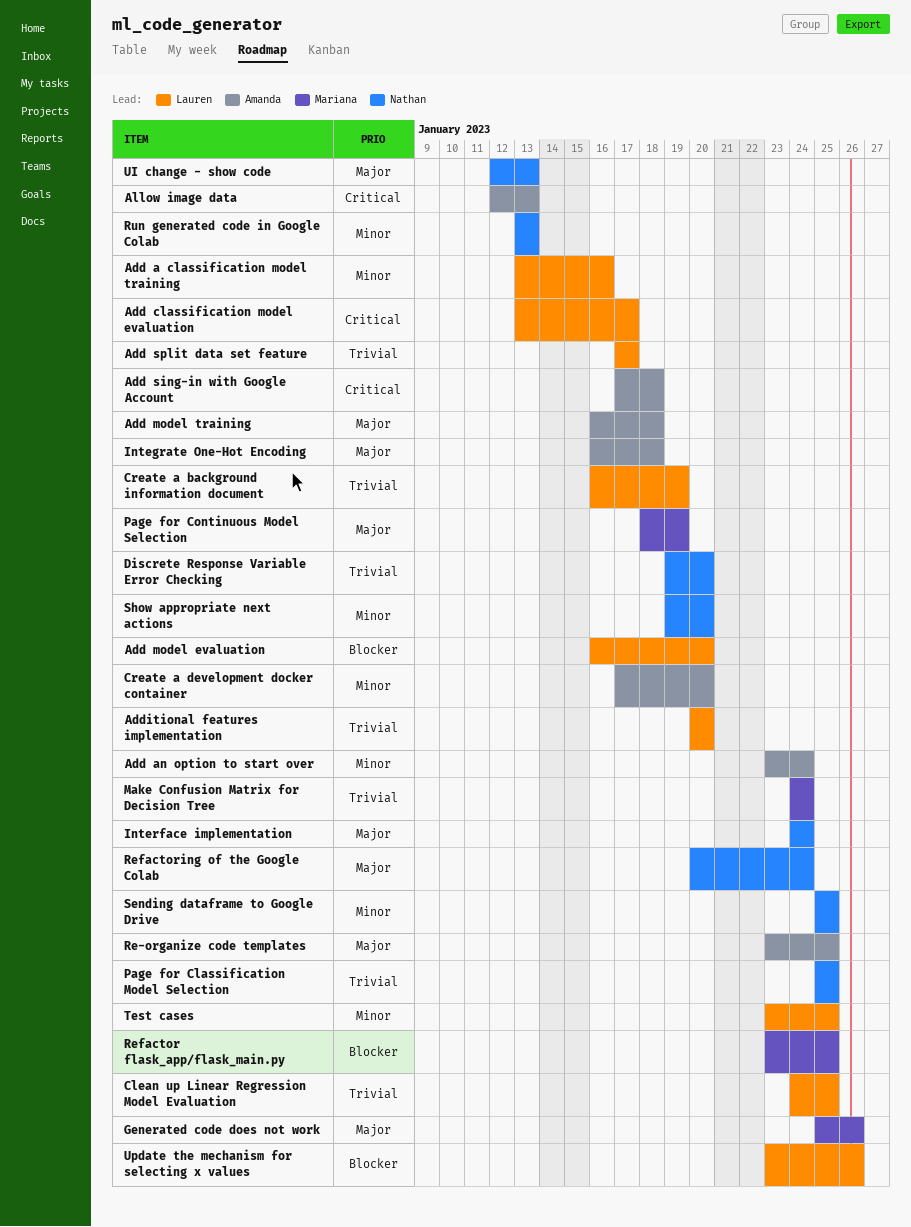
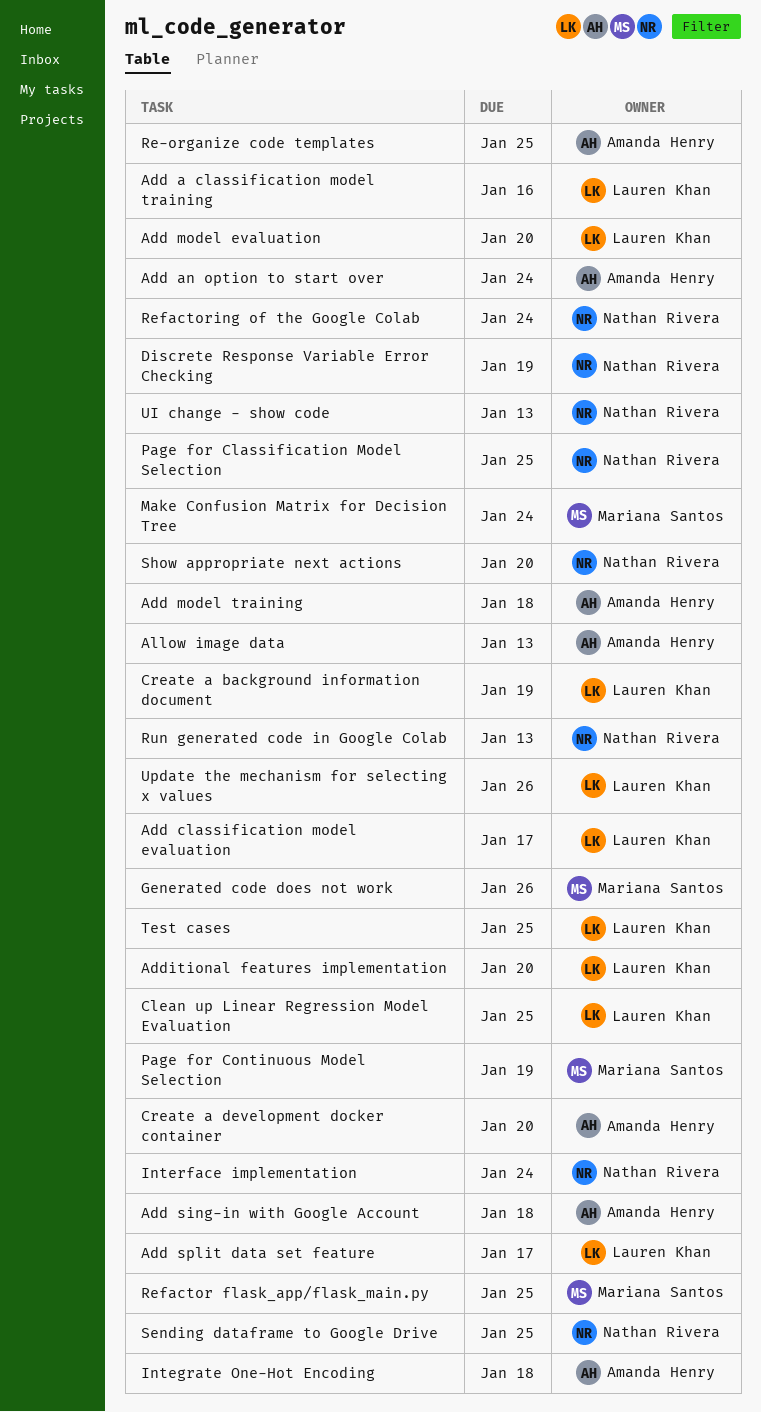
Discrete Response Variable Error Checking, due: Jan 20 -> Jan 19

